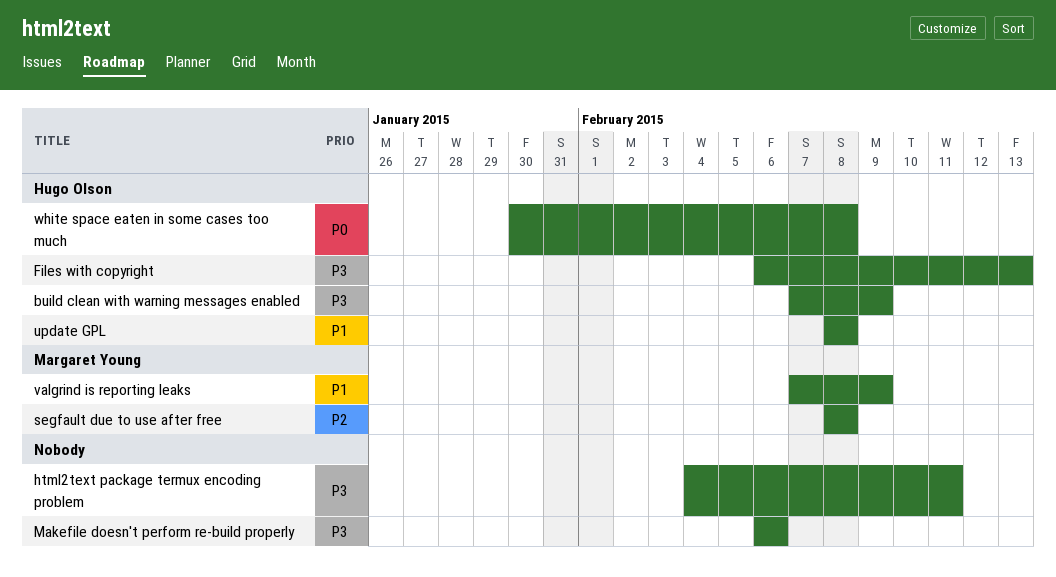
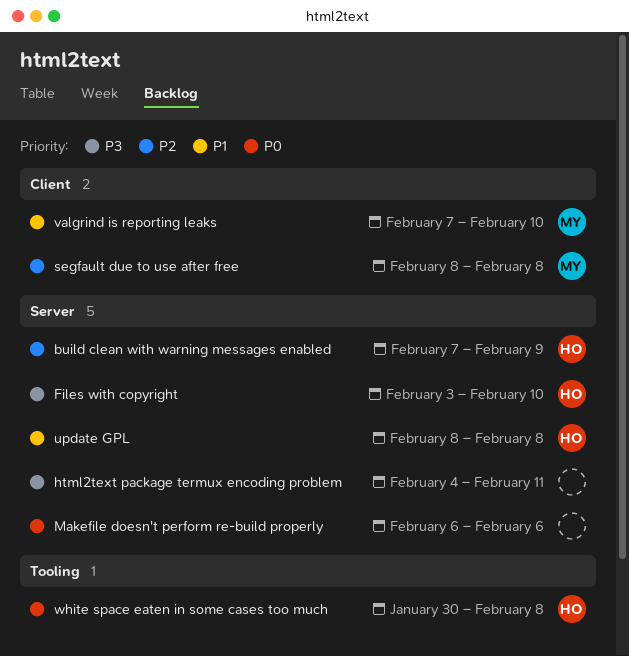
build clean with warning messages enabled, priority: P3 -> P2
Files with copyright, start: Feb 6 -> Feb 3
Files with copyright, due: Feb 13 -> Feb 10
Makefile doesn't perform re-build properly, priority: P3 -> P0
valgrind is reporting leaks, due: Feb 9 -> Feb 10

